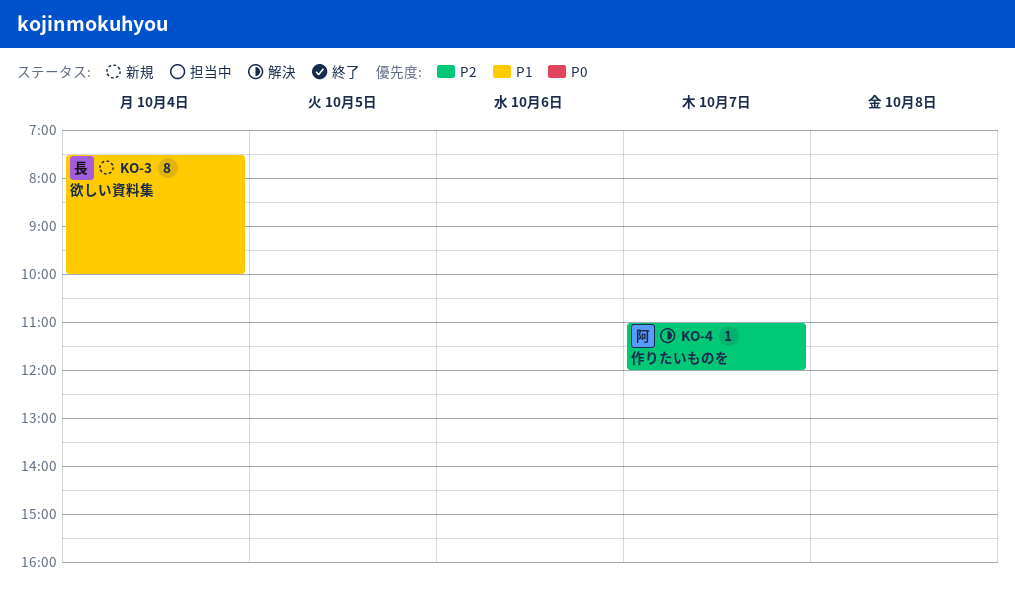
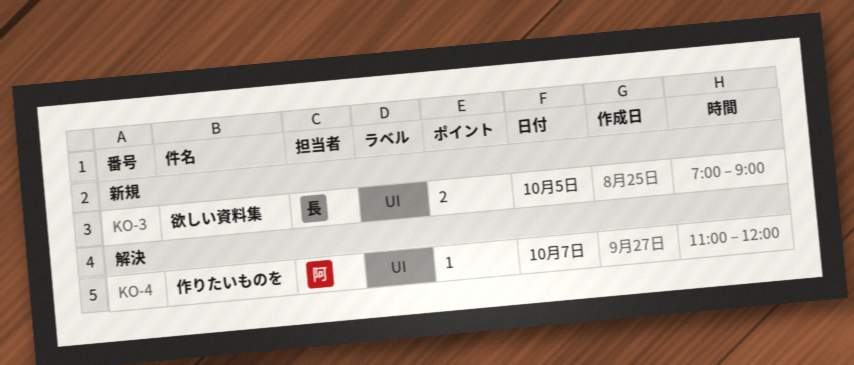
KO-3, estimate: 8 -> 2
KO-3, day: Oct 4 -> Oct 5
KO-3, begins: 07:30 -> 07:00
KO-3, ends: 10:00 -> 09:00

